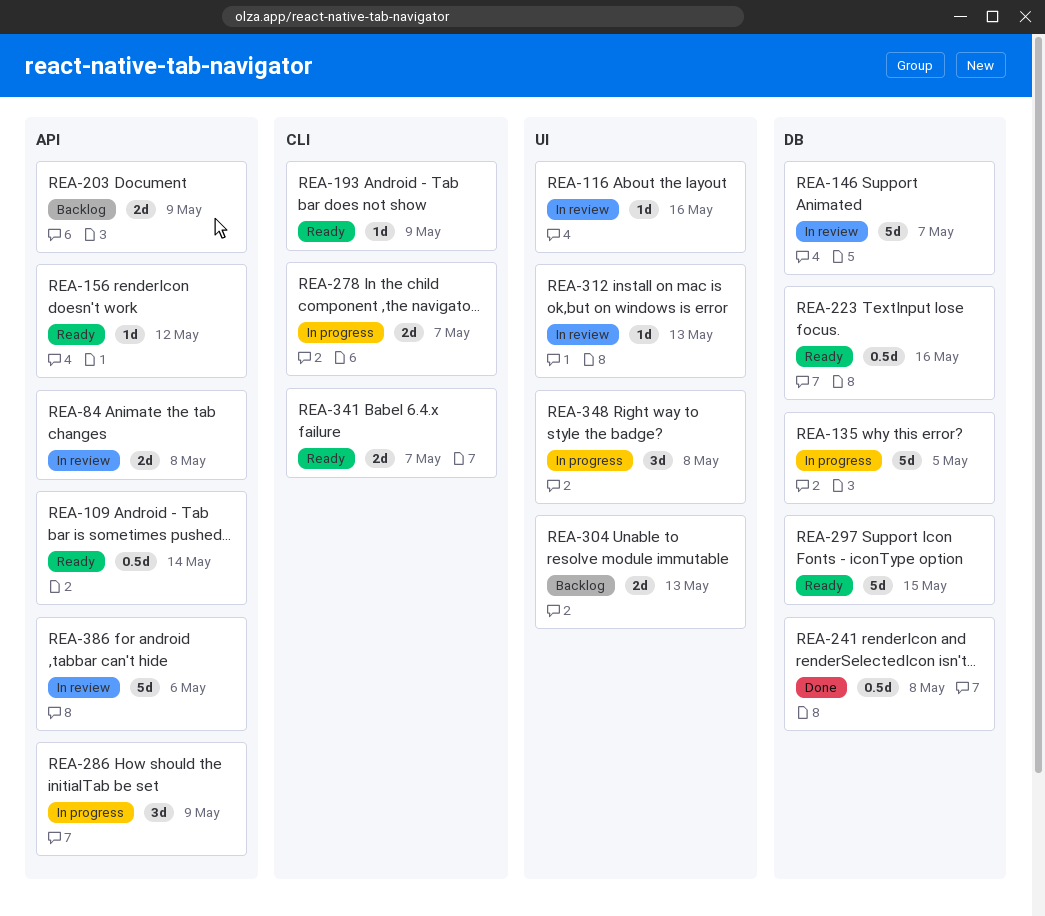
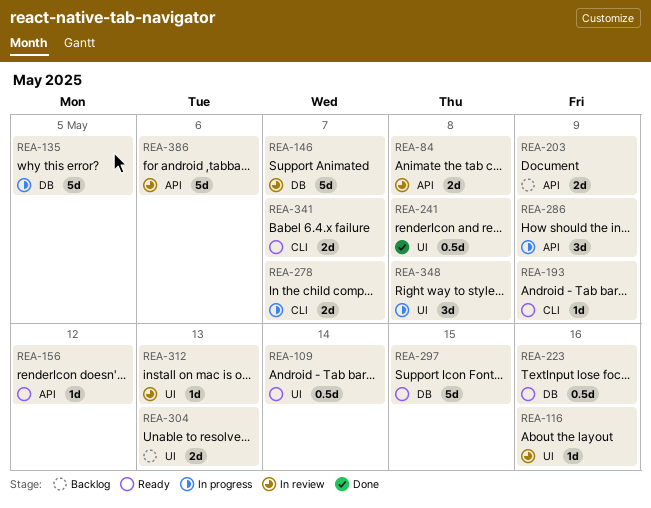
REA-109, label: API -> UI
REA-241, label: DB -> UI

